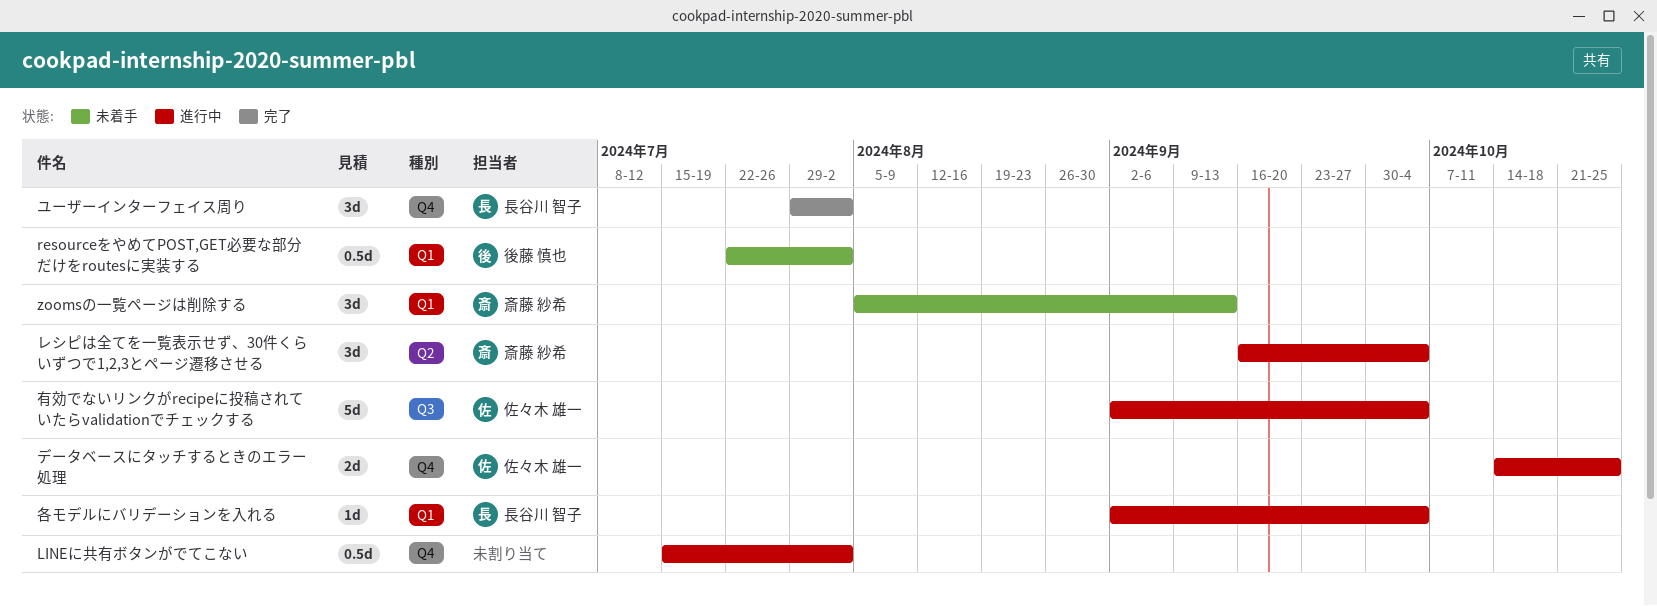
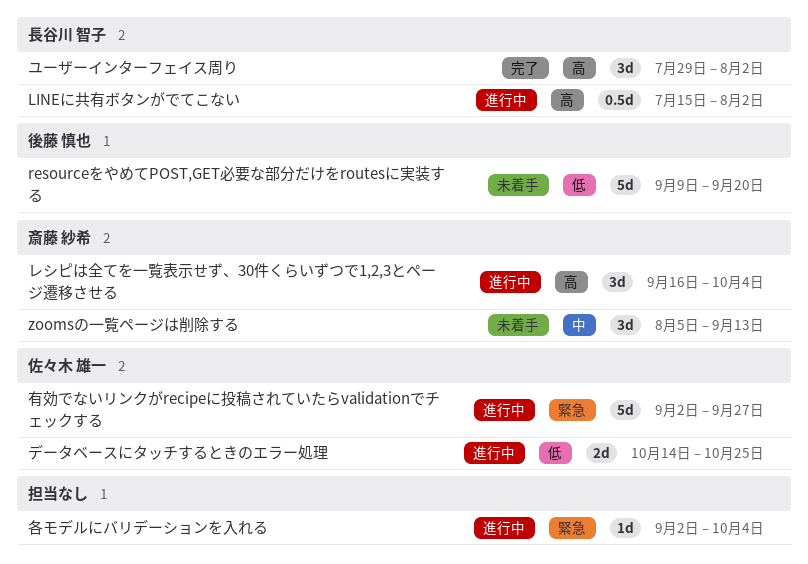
LINEに共有ボタンがでてこない, owner: none -> 長谷川 智子
resourceをやめてPOST,GET必要な部分だけをroutesに実装する, estimate: 0.5d -> 5d
resourceをやめてPOST,GET必要な部分だけをroutesに実装する, start: Jul 22 -> Sep 9
resourceをやめてPOST,GET必要な部分だけをroutesに実装する, due: Aug 2 -> Sep 20
各モデルにバリデーションを入れる, owner: 長谷川 智子 -> none
有効でないリンクがrecipeに投稿されていたらvalidationでチェックする, due: Oct 4 -> Sep 27

